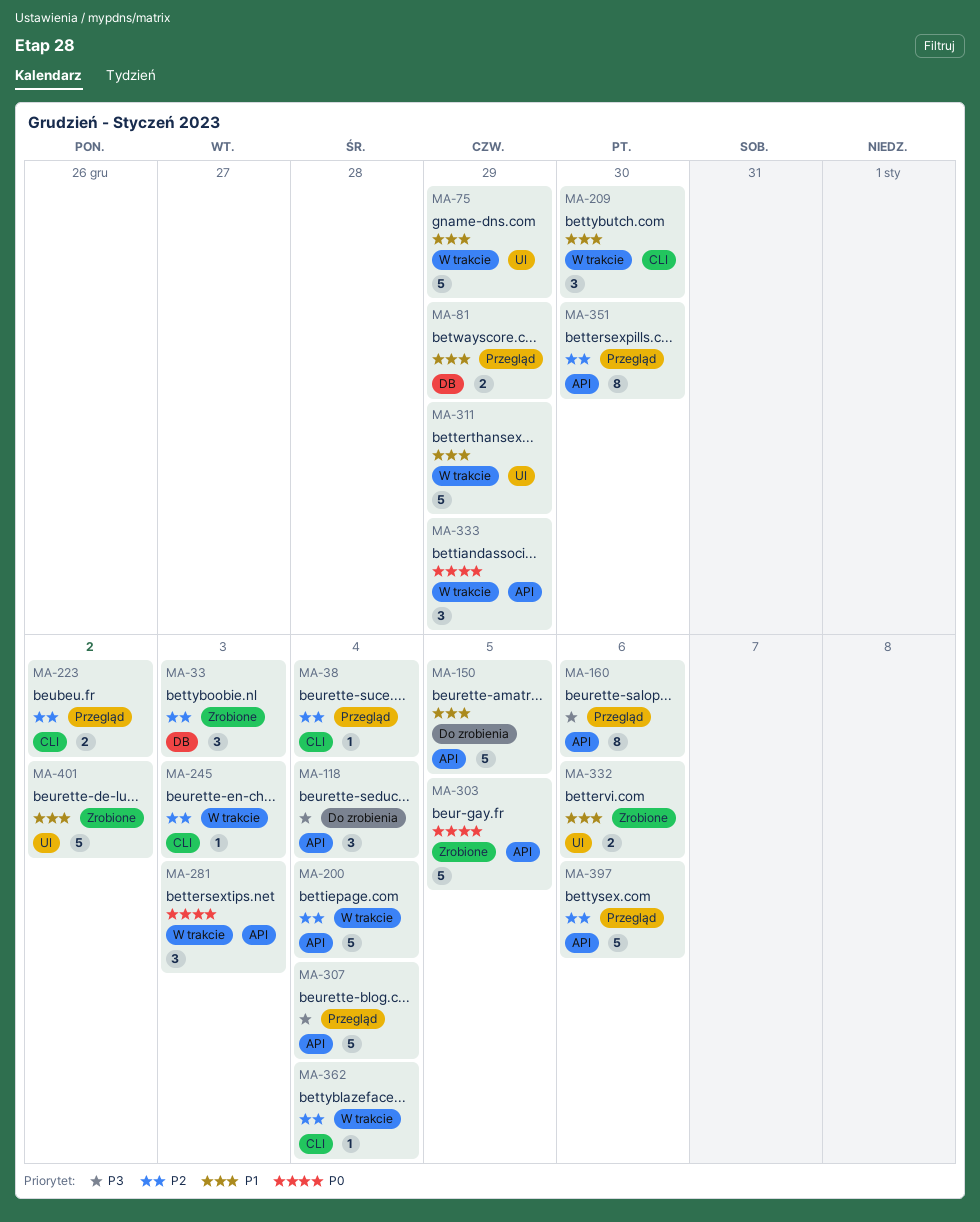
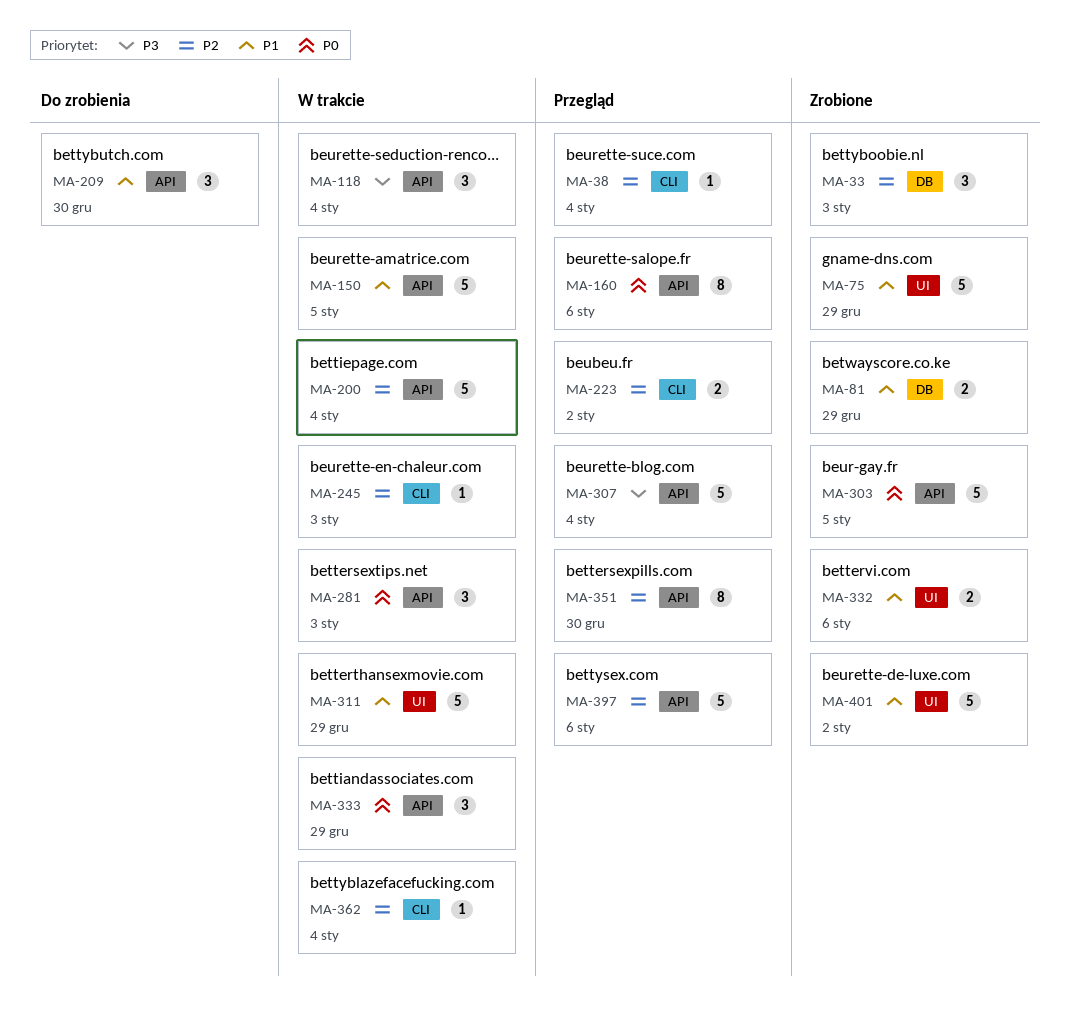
MA-75, status: W trakcie -> Zrobione
MA-81, status: Przegląd -> Zrobione
MA-118, status: Do zrobienia -> W trakcie
MA-150, status: Do zrobienia -> W trakcie
MA-160, priority: P3 -> P0
MA-209, status: W trakcie -> Do zrobienia
MA-209, label: CLI -> API

